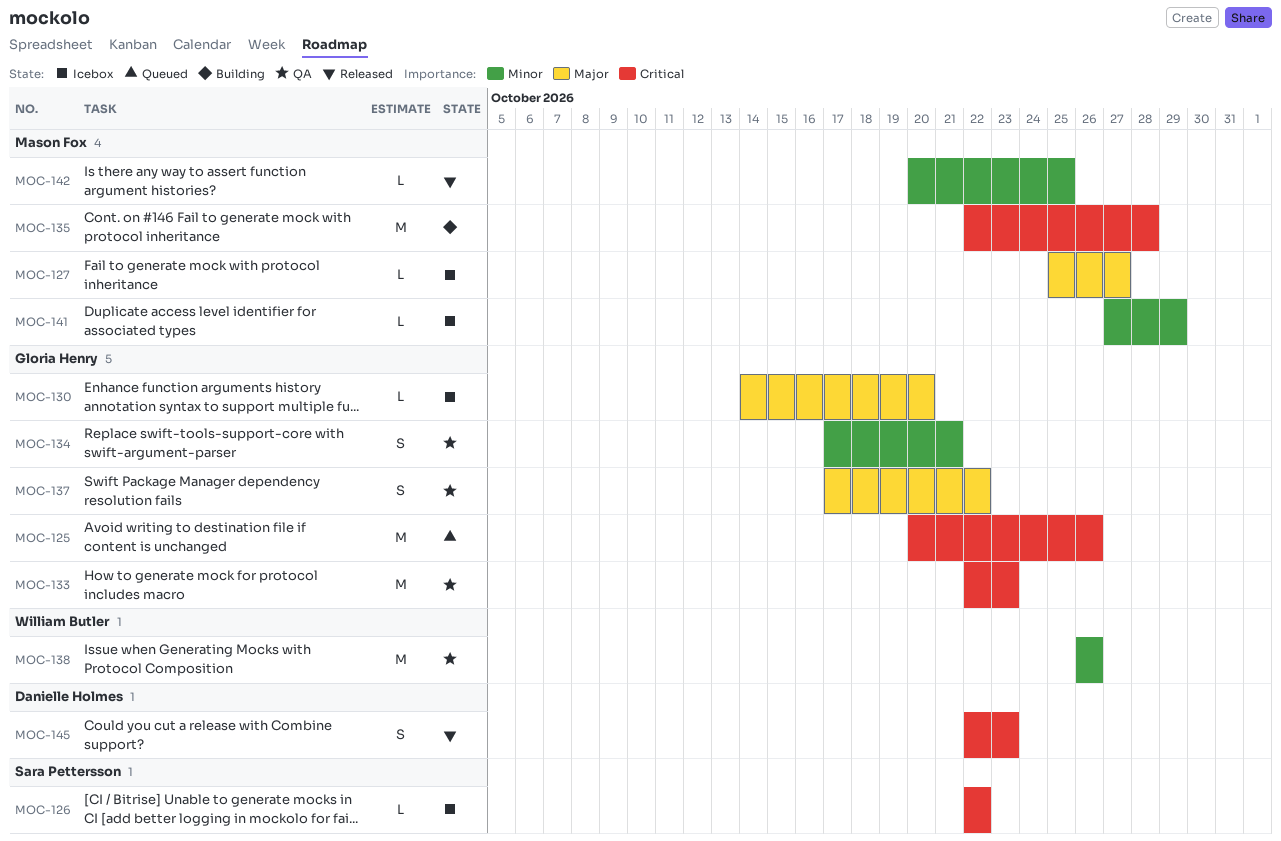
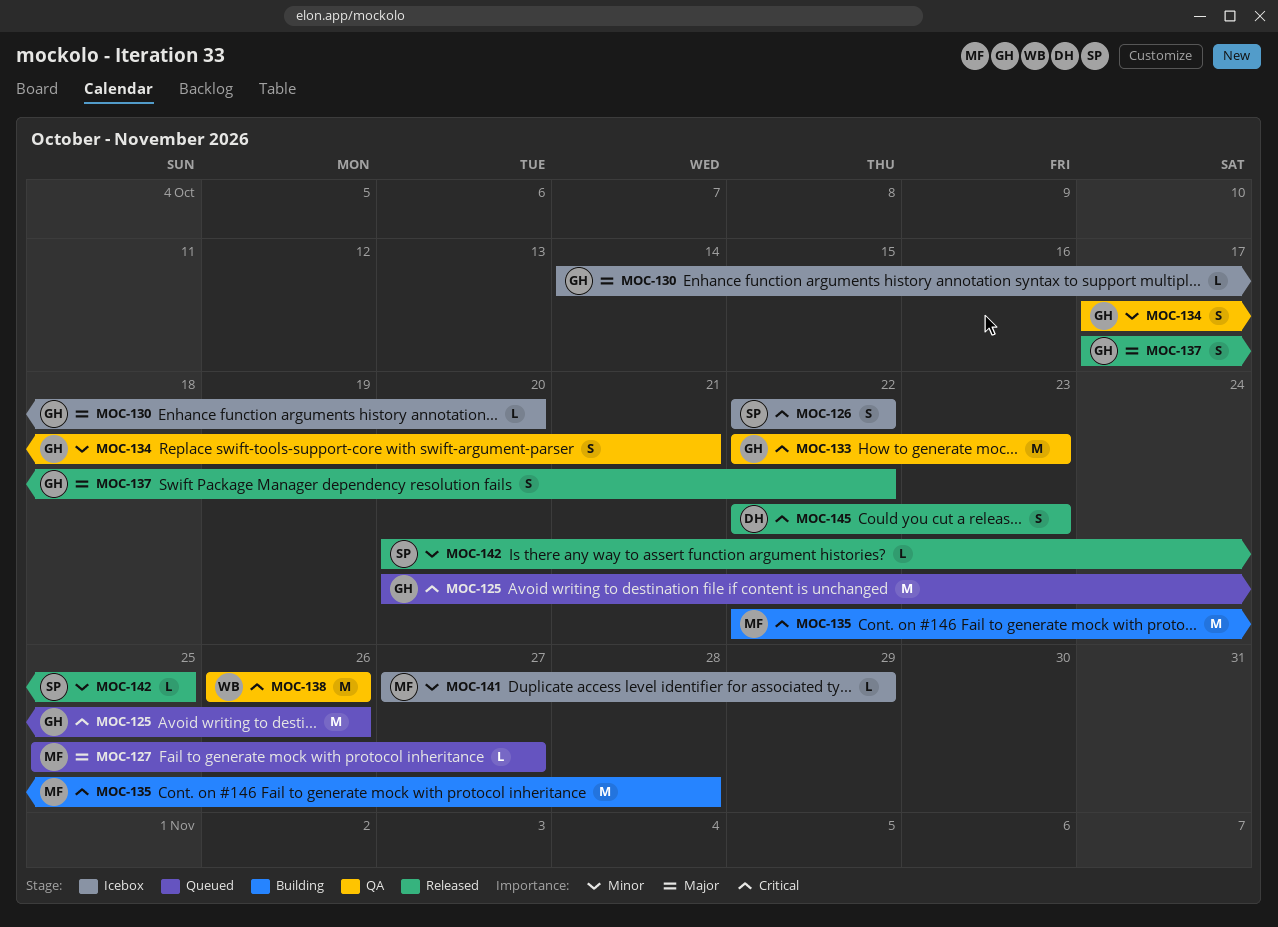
MOC-126, estimate: L -> S
MOC-127, status: Icebox -> Queued
MOC-137, status: QA -> Released
MOC-138, priority: Minor -> Critical
MOC-142, owner: Mason Fox -> Sara Pettersson

